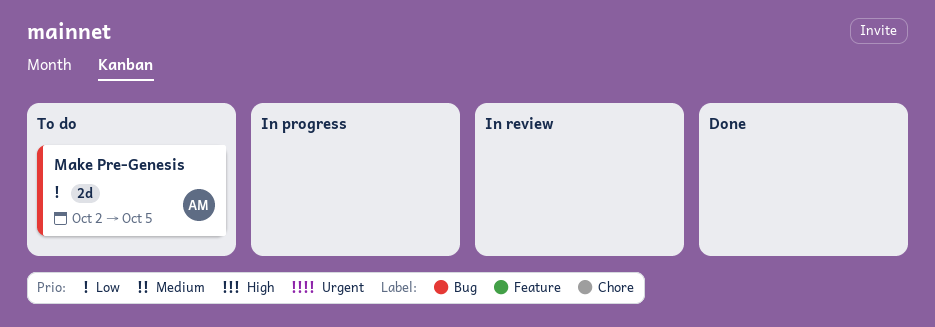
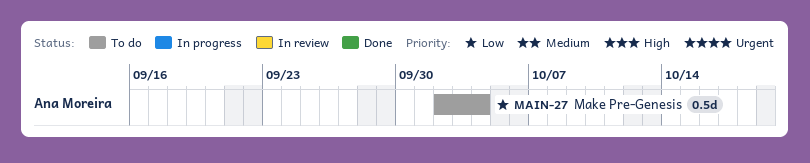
Make Pre-Genesis, estimate: 2d -> 0.5d
Make Pre-Genesis, due: Oct 5 -> Oct 4

